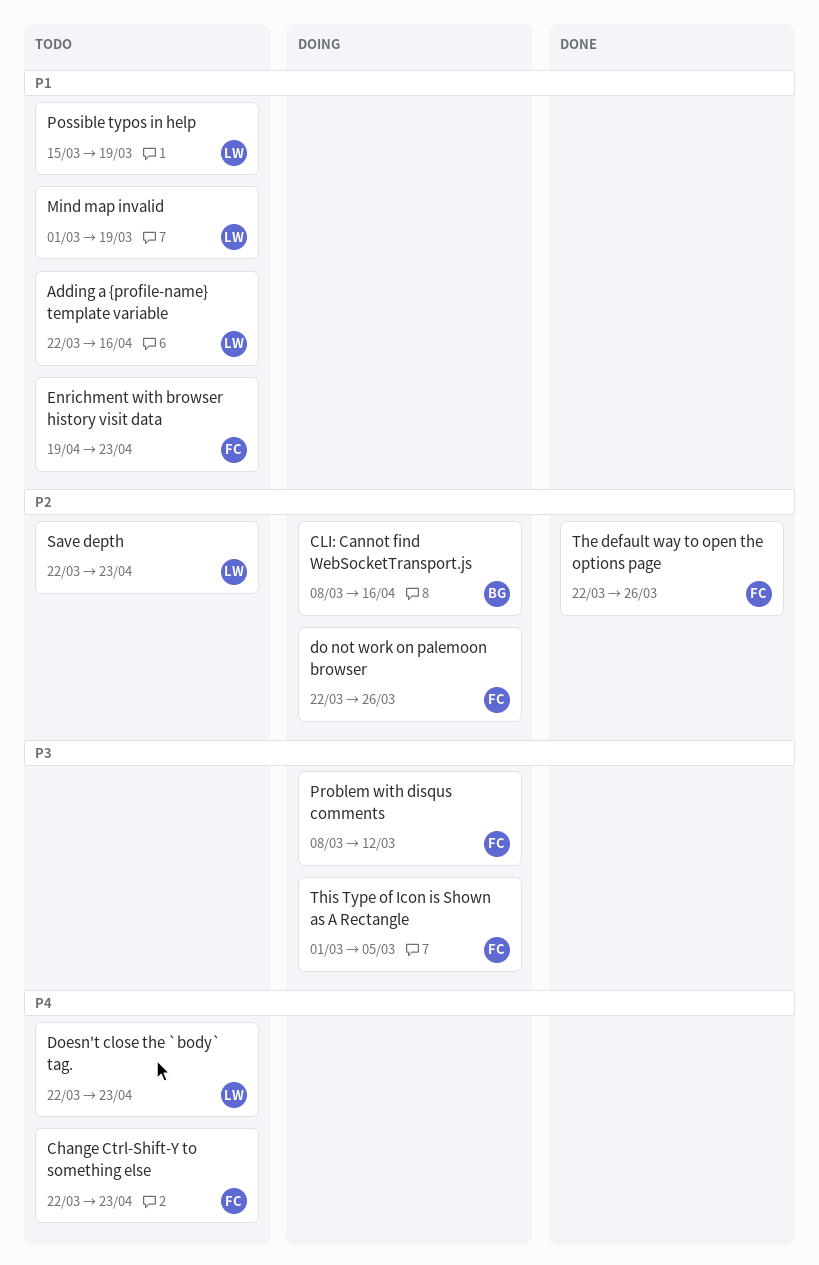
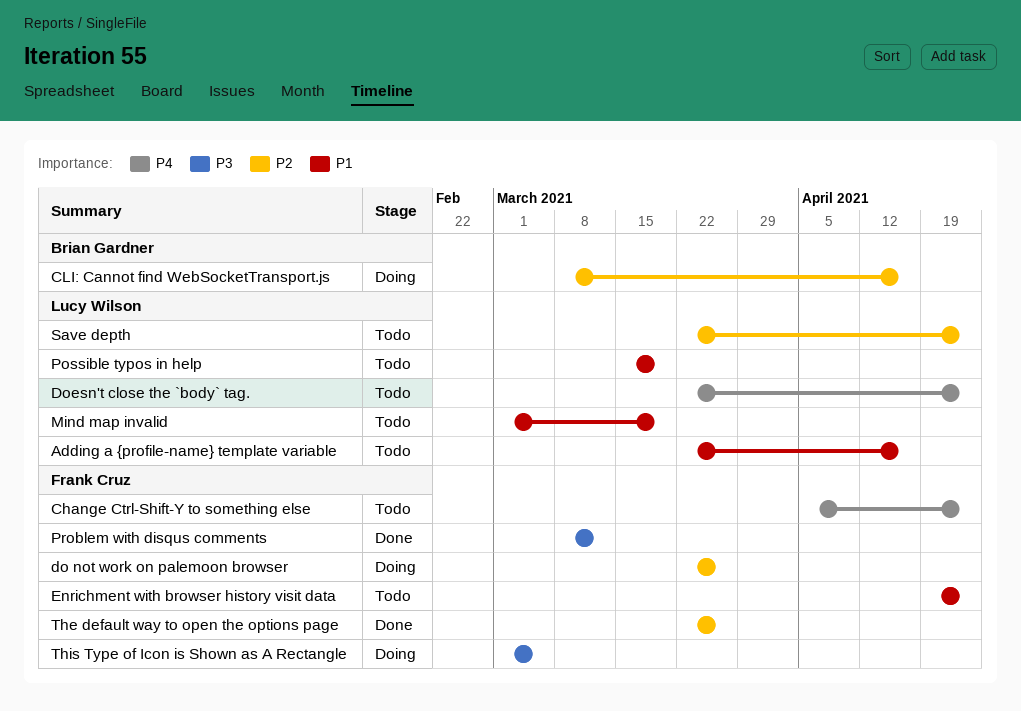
Change Ctrl-Shift-Y to something else, start: Mar 22 -> Apr 5
Problem with disqus comments, status: Doing -> Done

